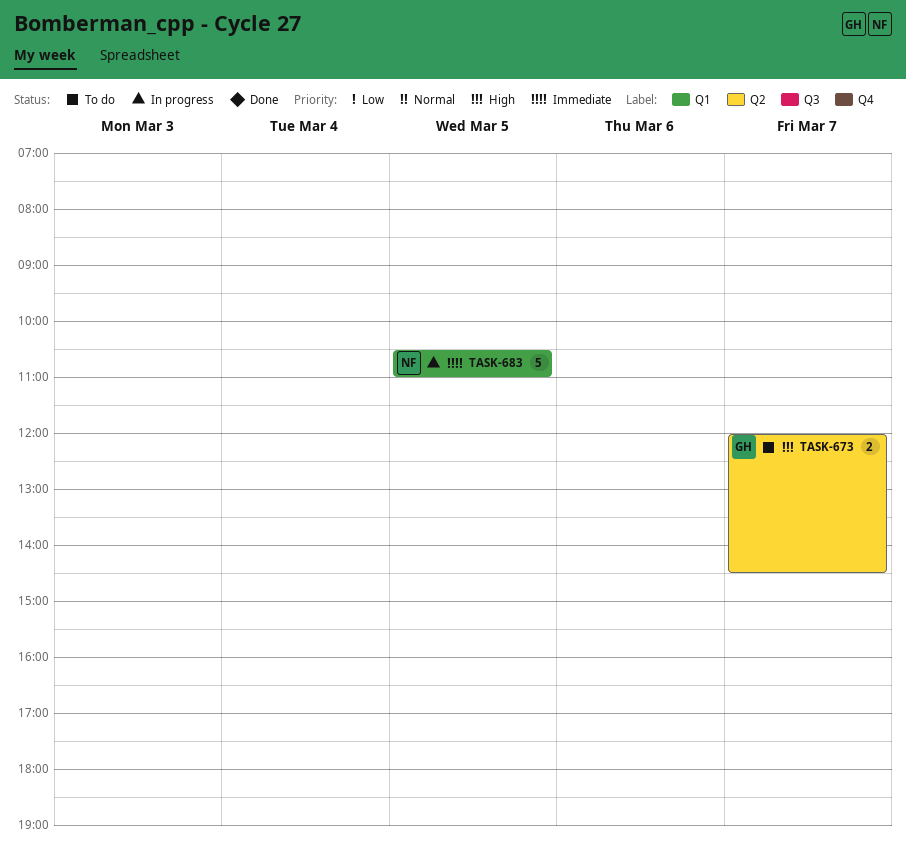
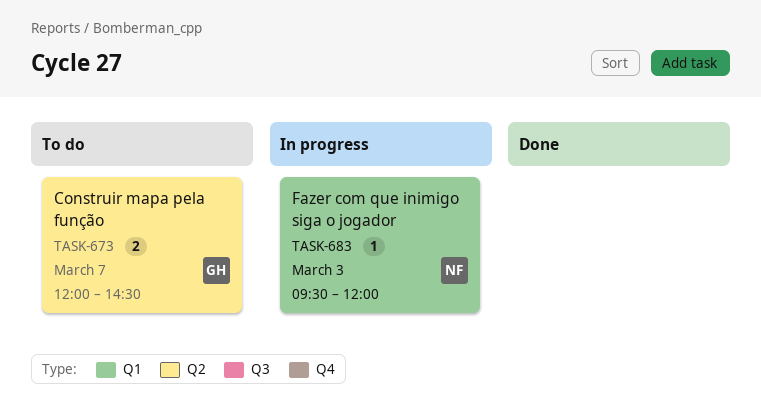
TASK-683, estimate: 5 -> 1
TASK-683, day: Mar 5 -> Mar 3
TASK-683, begins: 10:30 -> 09:30
TASK-683, ends: 11:00 -> 12:00

